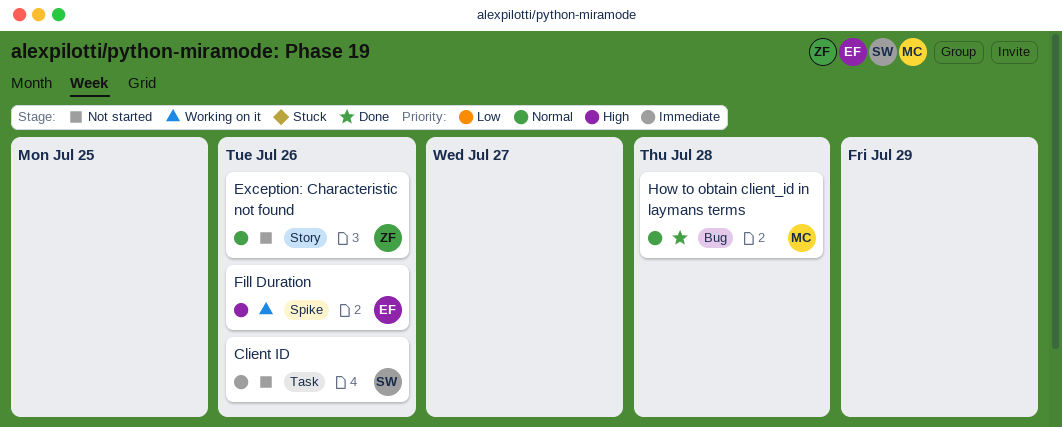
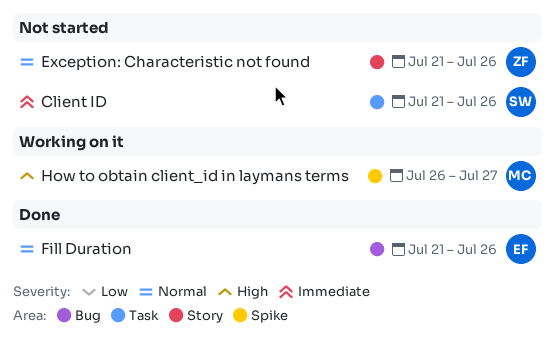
Fill Duration, status: Working on it -> Done
Fill Duration, priority: High -> Normal
Fill Duration, label: Spike -> Bug
How to obtain client_id in laymans terms, status: Done -> Working on it
How to obtain client_id in laymans terms, priority: Normal -> High
How to obtain client_id in laymans terms, label: Bug -> Spike
How to obtain client_id in laymans terms, due: Jul 28 -> Jul 27

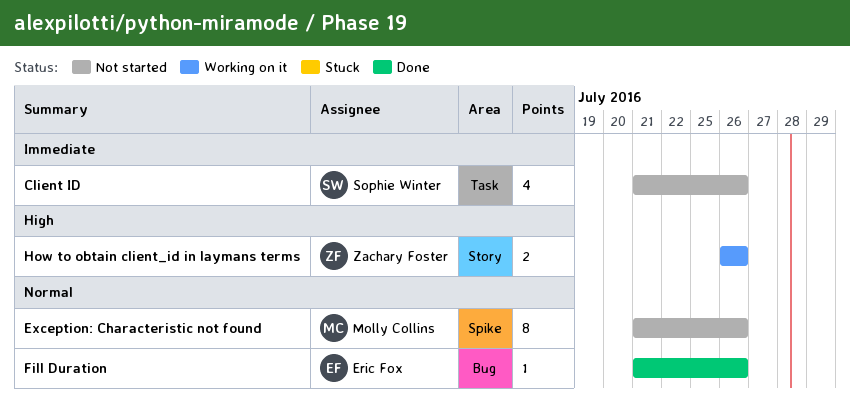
Exception: Characteristic not found, owner: Zachary Foster -> Molly Collins
Exception: Characteristic not found, label: Story -> Spike
How to obtain client_id in laymans terms, owner: Molly Collins -> Zachary Foster
How to obtain client_id in laymans terms, label: Spike -> Story
How to obtain client_id in laymans terms, due: Jul 27 -> Jul 26

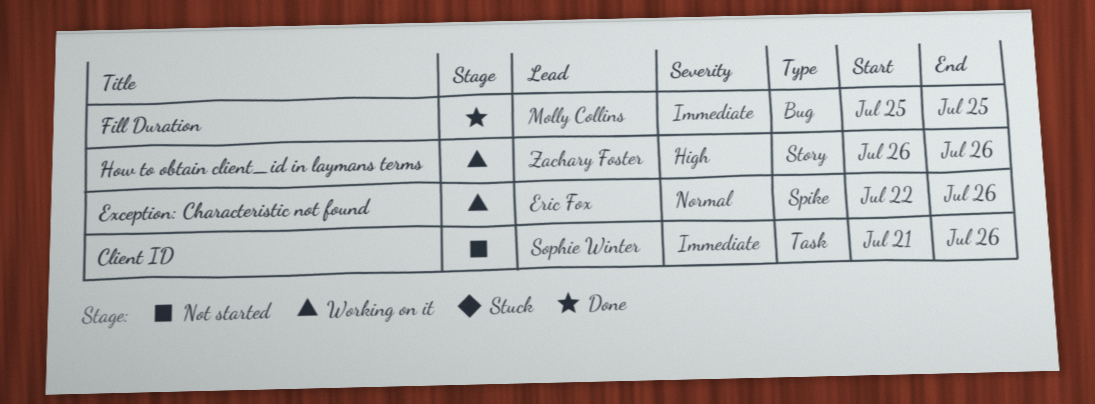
Exception: Characteristic not found, status: Not started -> Working on it
Exception: Characteristic not found, owner: Molly Collins -> Eric Fox
Exception: Characteristic not found, start: Jul 21 -> Jul 22
Fill Duration, owner: Eric Fox -> Molly Collins
Fill Duration, priority: Normal -> Immediate
Fill Duration, start: Jul 21 -> Jul 25
Fill Duration, due: Jul 26 -> Jul 25

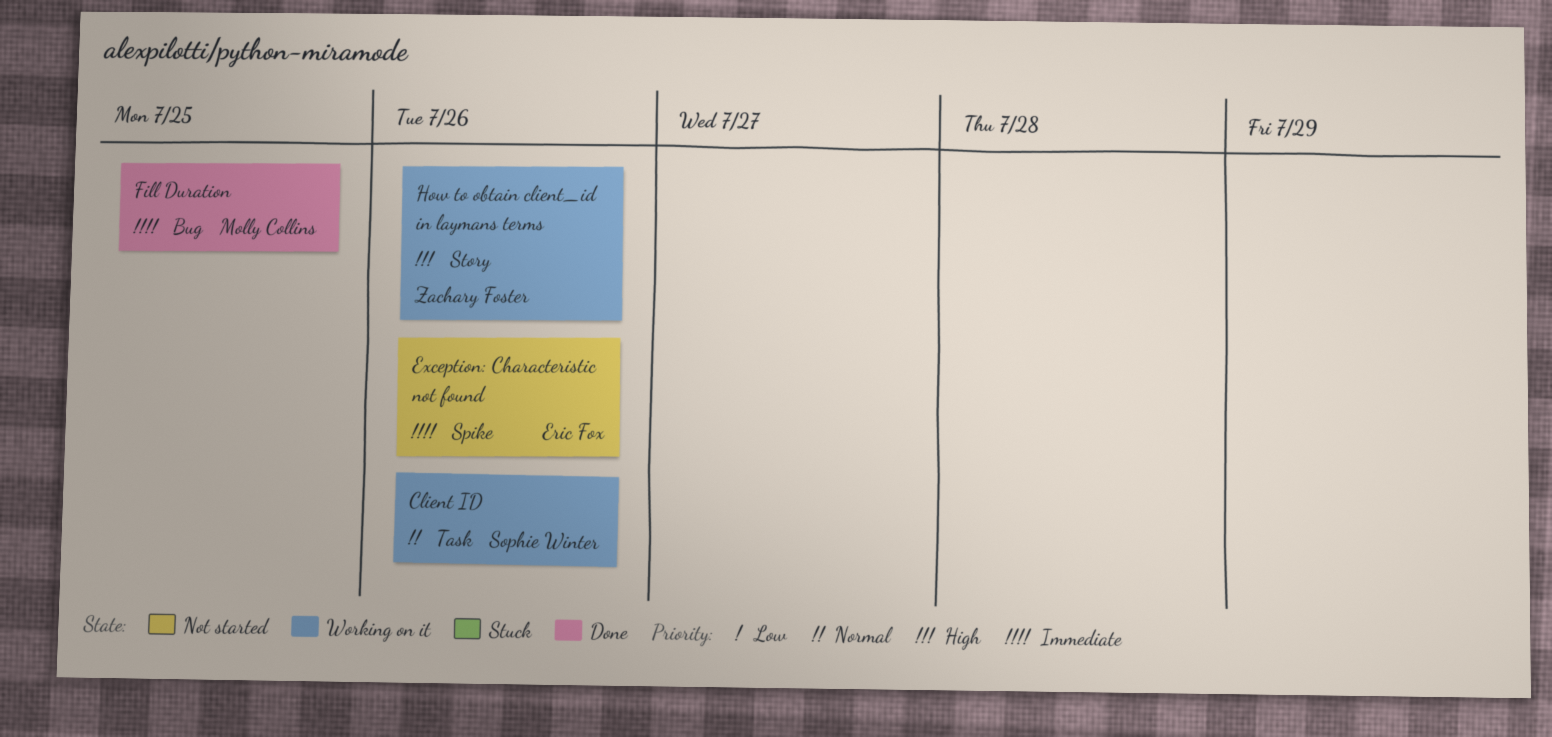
Client ID, status: Not started -> Working on it
Client ID, priority: Immediate -> Normal
Exception: Characteristic not found, status: Working on it -> Not started
Exception: Characteristic not found, priority: Normal -> Immediate

